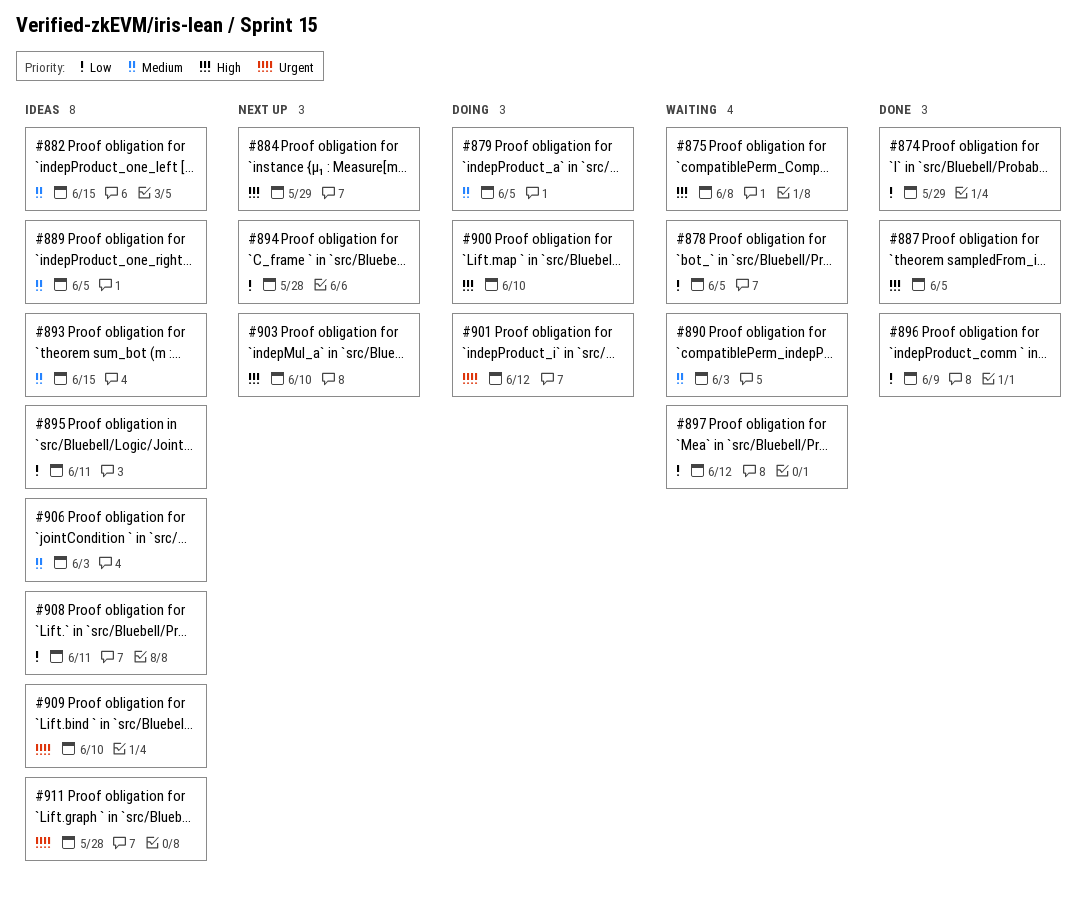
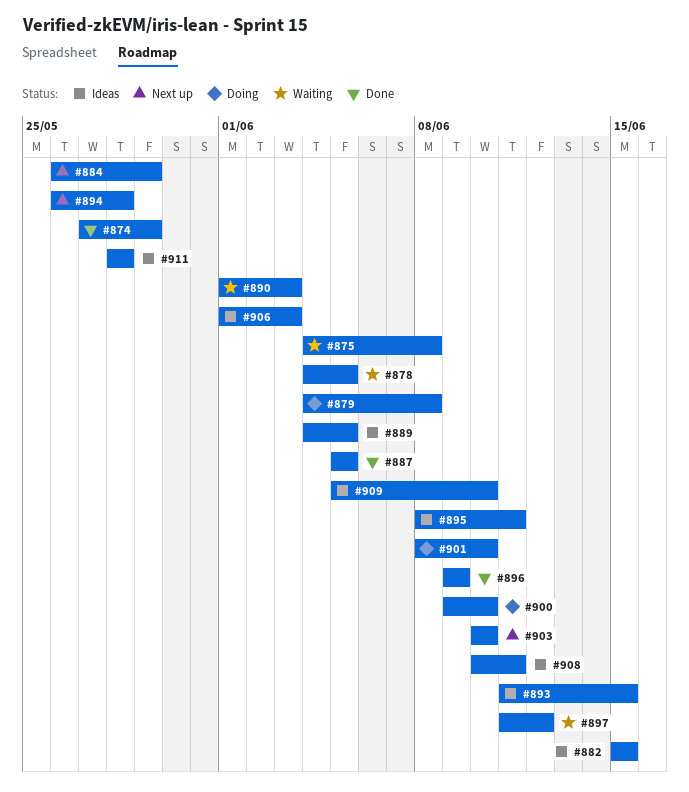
#879, due: Jun 5 -> Jun 8
#901, due: Jun 12 -> Jun 10

